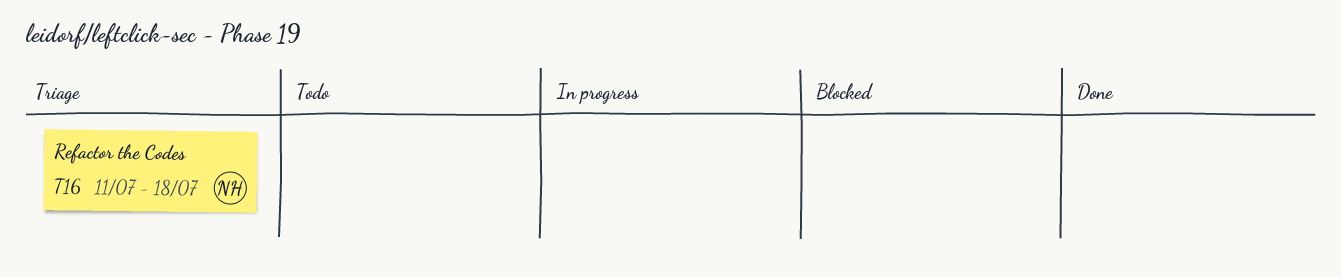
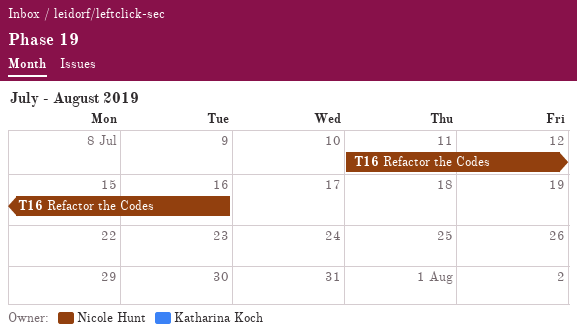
T16, due: Jul 18 -> Jul 16

